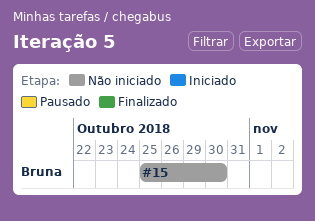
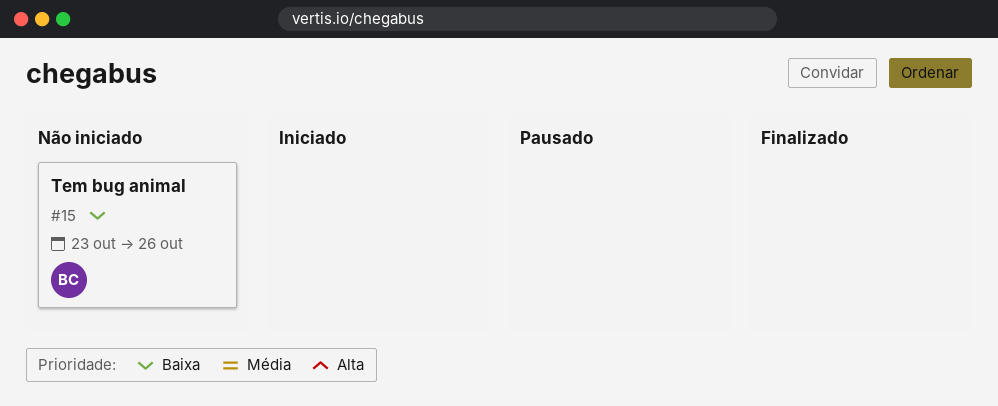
#15, start: Oct 25 -> Oct 23
#15, due: Oct 30 -> Oct 26

